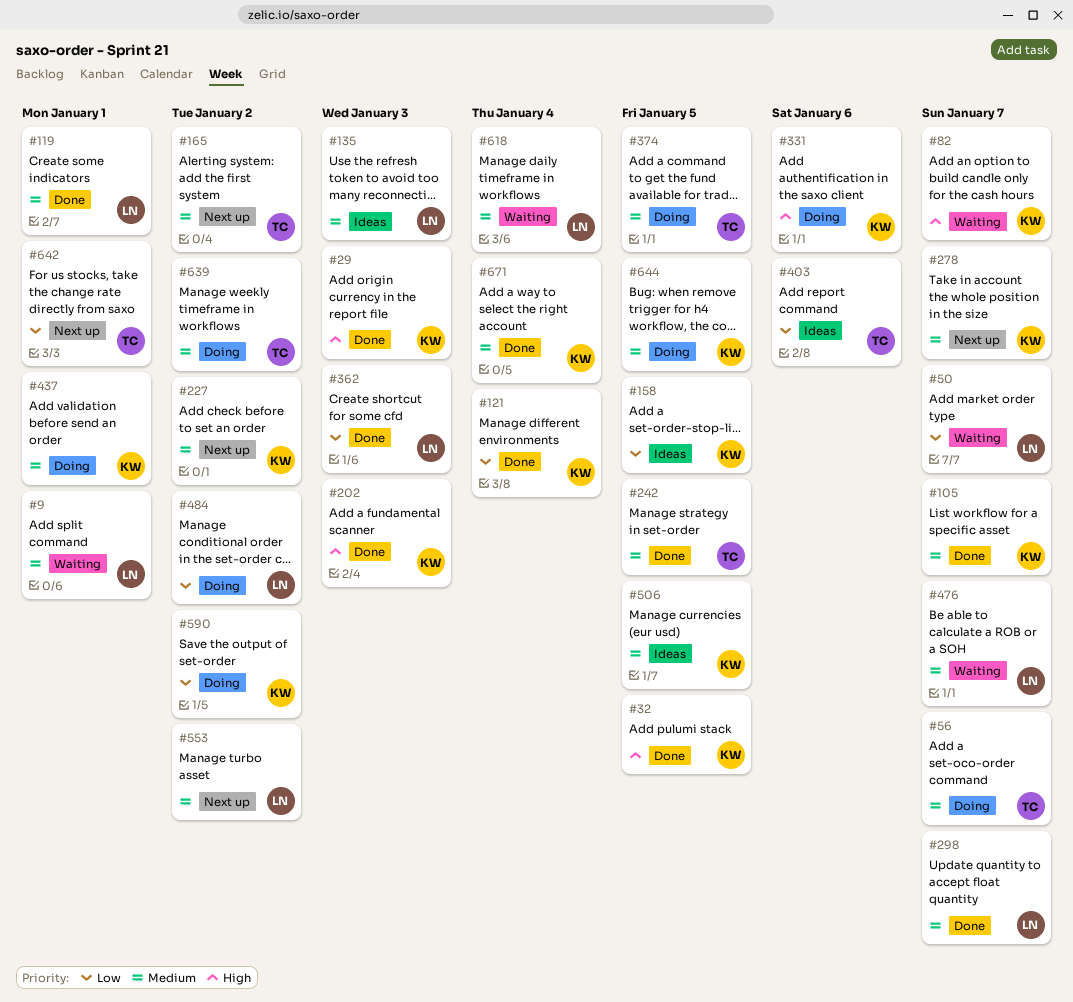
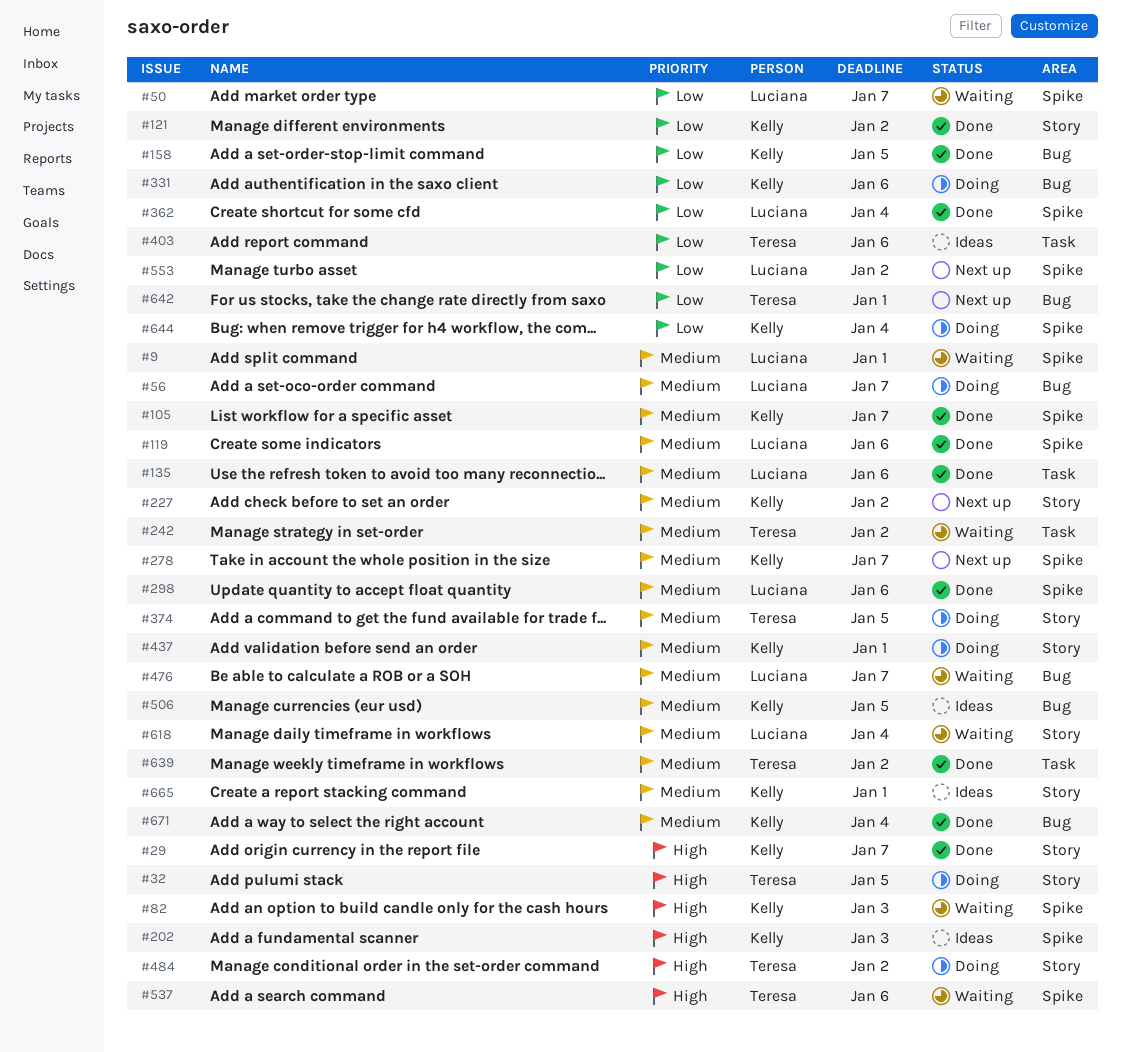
#29, due: Jan 3 -> Jan 7
#32, status: Done -> Doing
#32, owner: Kelly -> Teresa
#56, owner: Teresa -> Luciana
#82, due: Jan 7 -> Jan 3
#119, due: Jan 1 -> Jan 6
#121, due: Jan 4 -> Jan 2
#135, status: Ideas -> Done
#135, due: Jan 3 -> Jan 6
#158, status: Ideas -> Done
#165: present -> none
#202, status: Done -> Ideas
#242, status: Done -> Waiting
#242, due: Jan 5 -> Jan 2
#298, due: Jan 7 -> Jan 6
#331, priority: High -> Low
#362, due: Jan 3 -> Jan 4
#484, owner: Luciana -> Teresa
#484, priority: Low -> High
#537: none -> present
#553, priority: Medium -> Low
#590: present -> none
#639, status: Doing -> Done
#644, priority: Medium -> Low
#644, due: Jan 5 -> Jan 4
#665: none -> present

